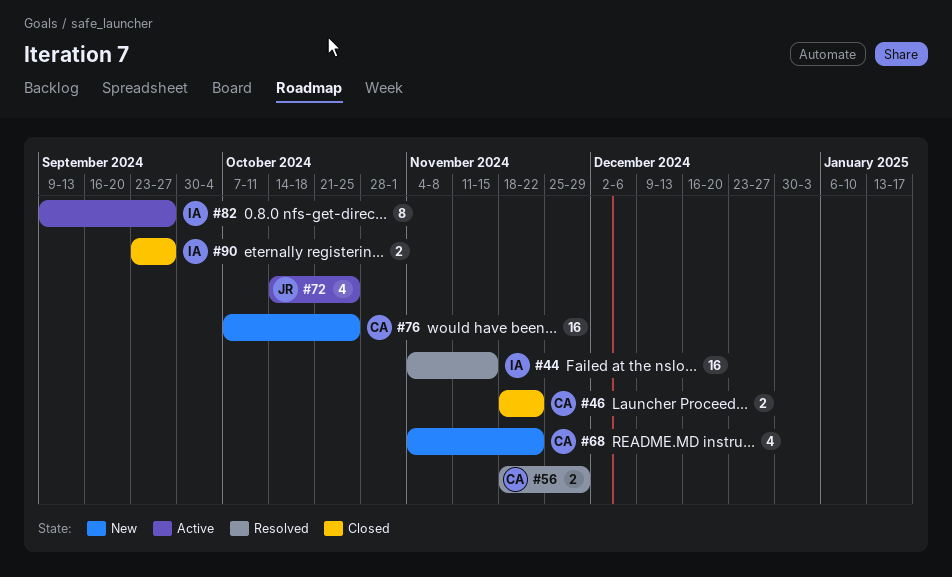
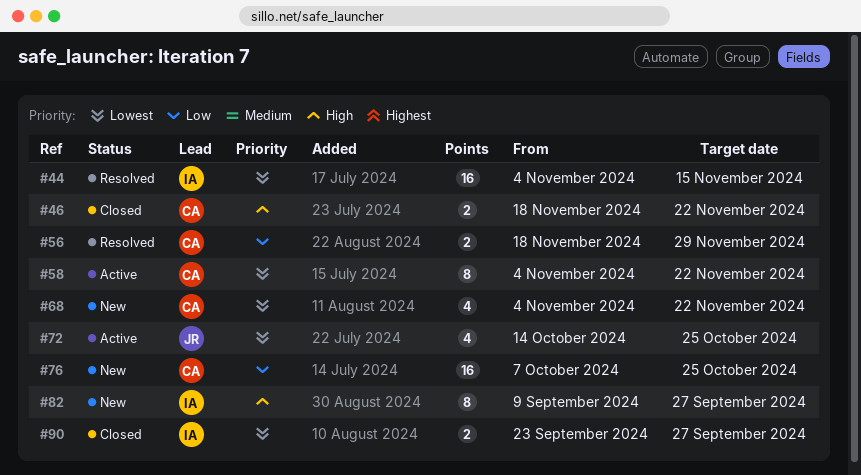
#58: none -> present
#82, status: Active -> New

